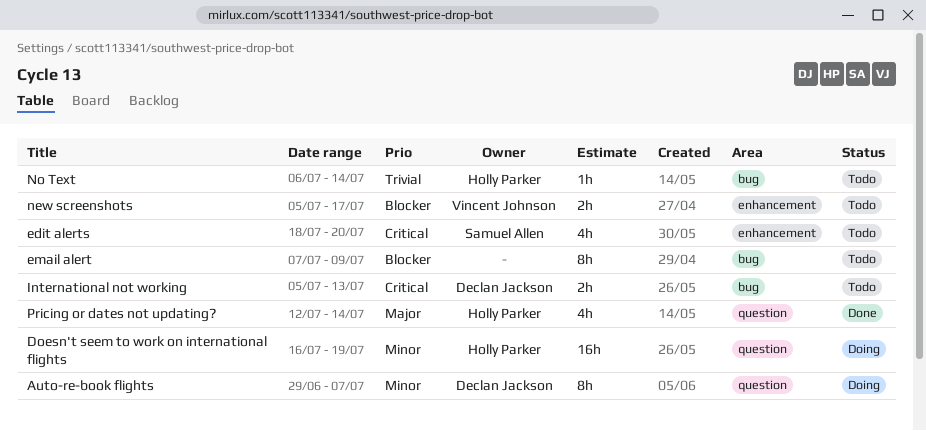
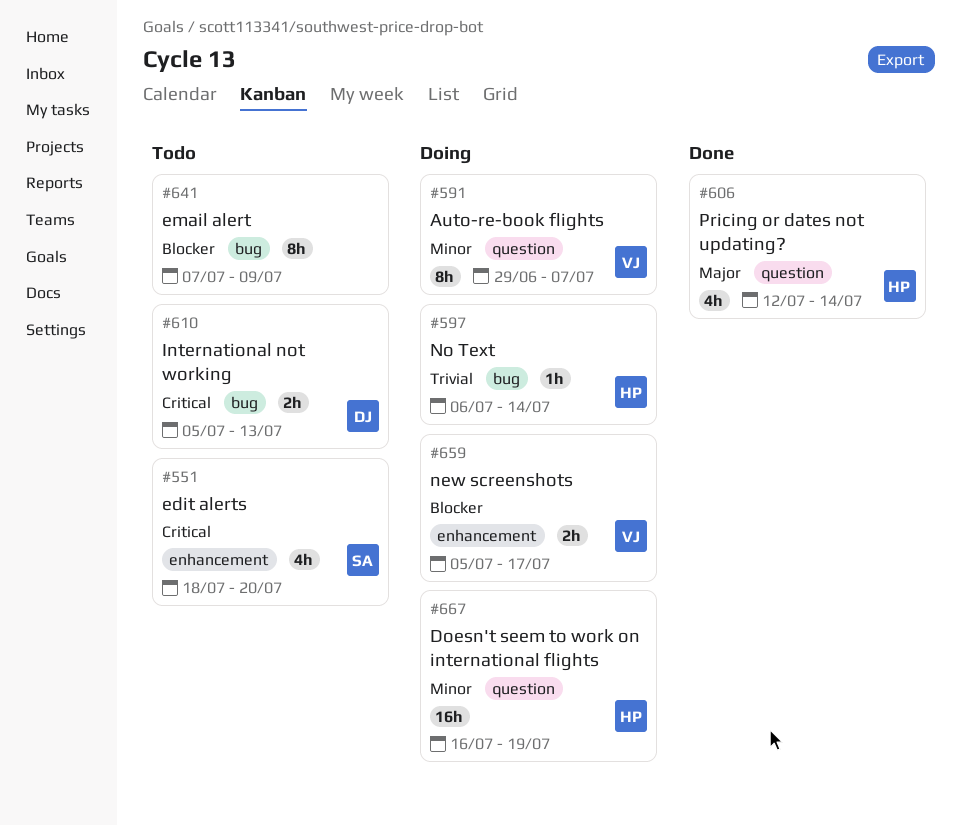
Auto-re-book flights, owner: Declan Jackson -> Vincent Johnson
new screenshots, status: Todo -> Doing
No Text, status: Todo -> Doing

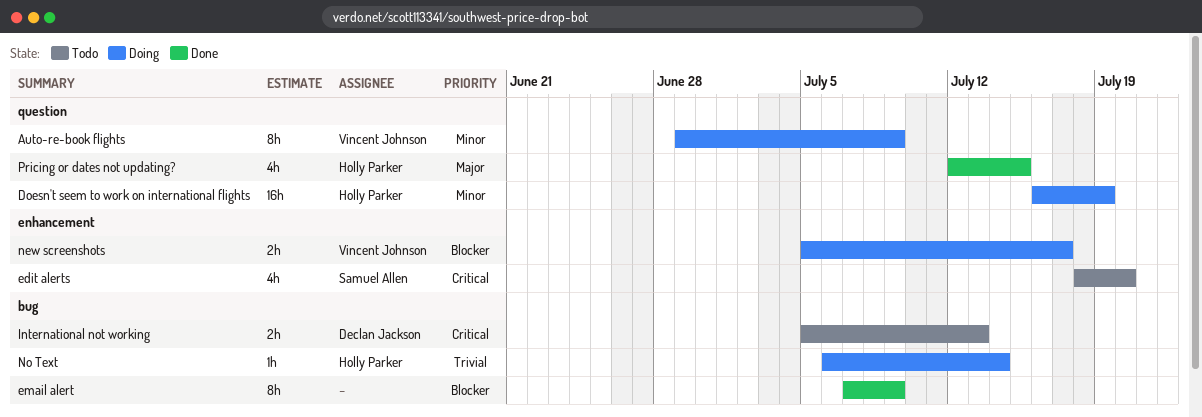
Auto-re-book flights, due: Jul 7 -> Jul 9
email alert, status: Todo -> Done
Pricing or dates not updating?, due: Jul 14 -> Jul 15

